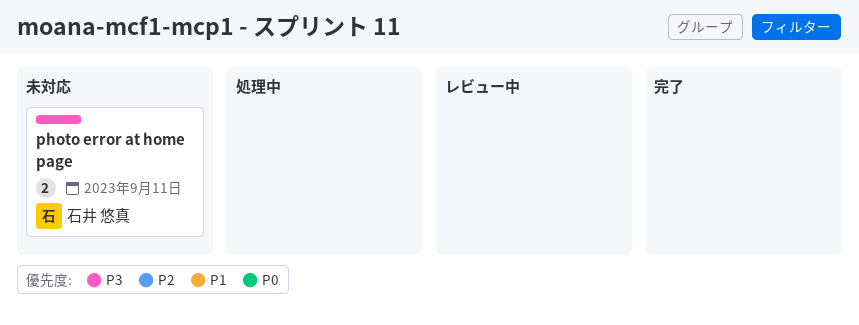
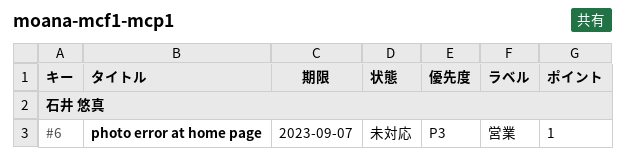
photo error at home page, estimate: 2 -> 1
photo error at home page, due: Sep 11 -> Sep 7

